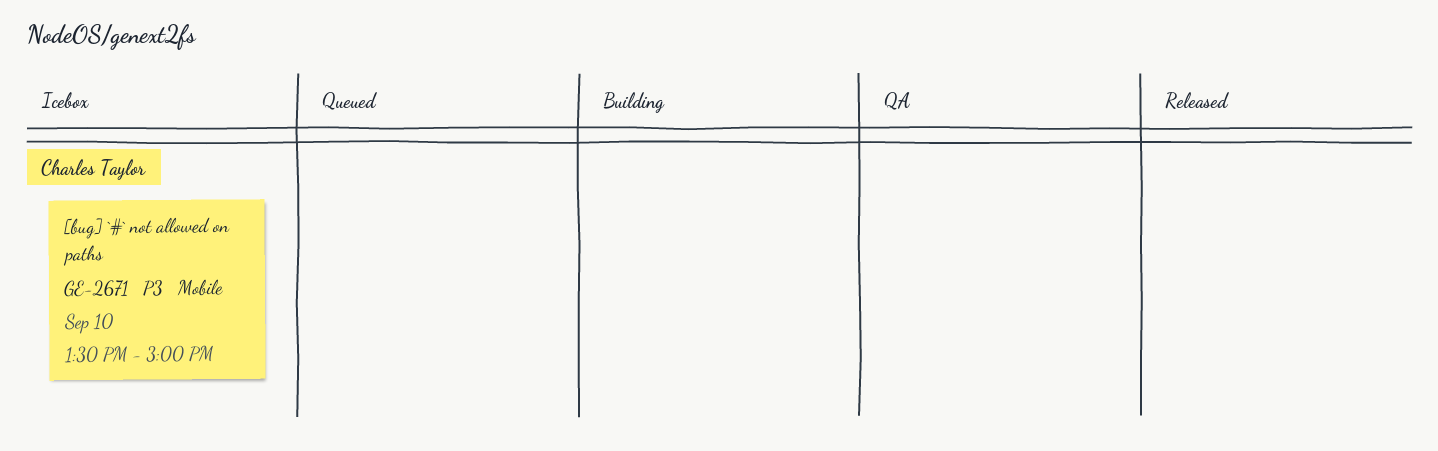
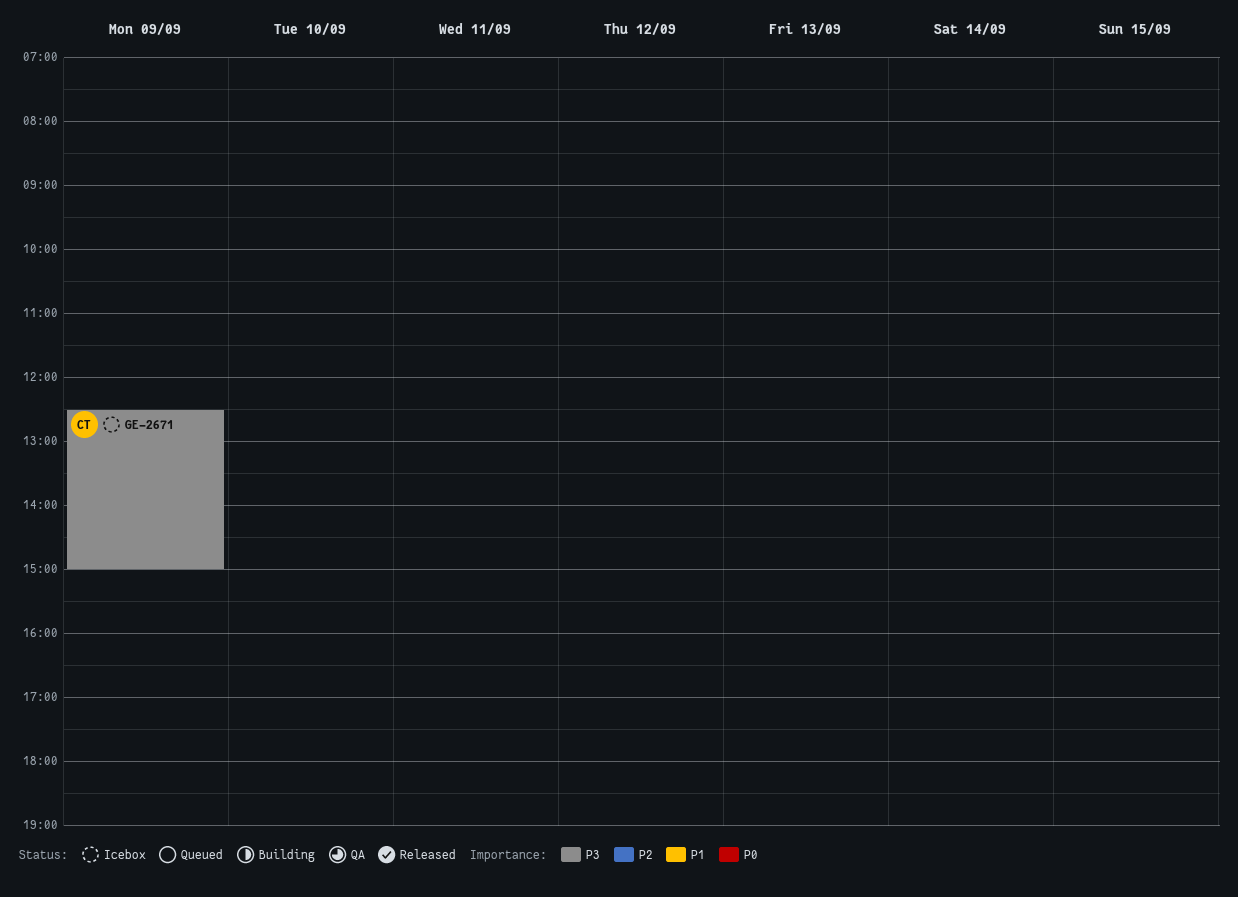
GE-2671, day: Sep 10 -> Sep 9
GE-2671, begins: 13:30 -> 12:30

